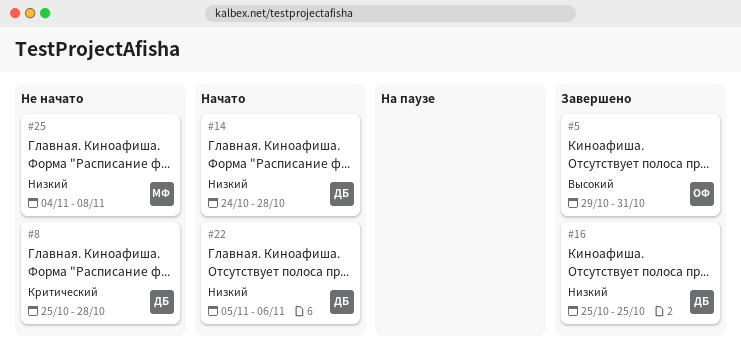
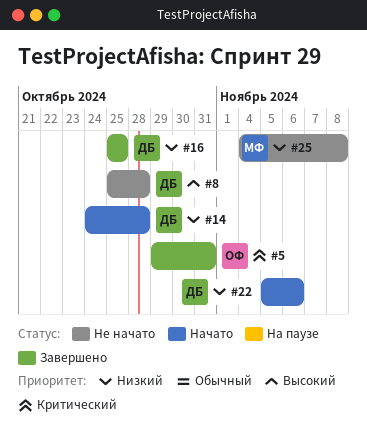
#5, priority: Высокий -> Критический
#8, priority: Критический -> Высокий

